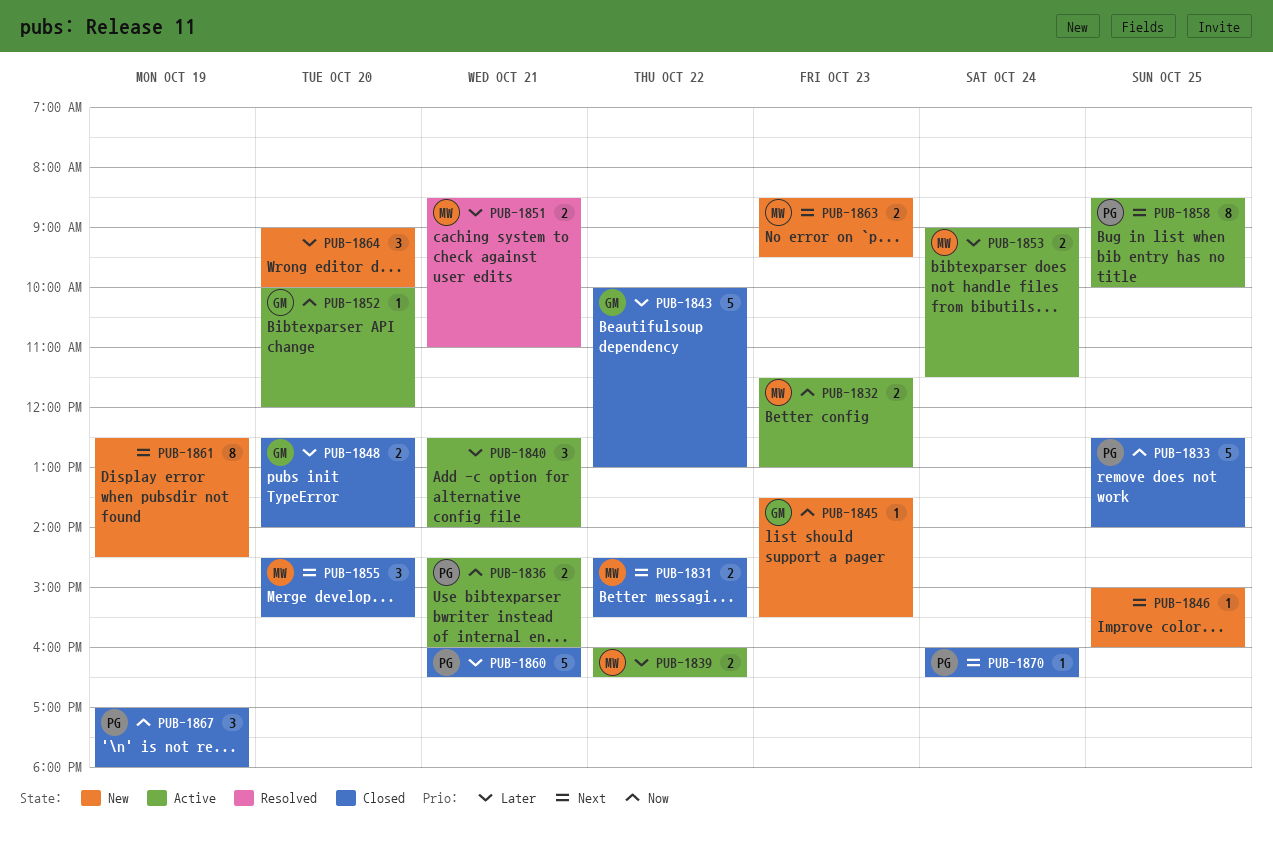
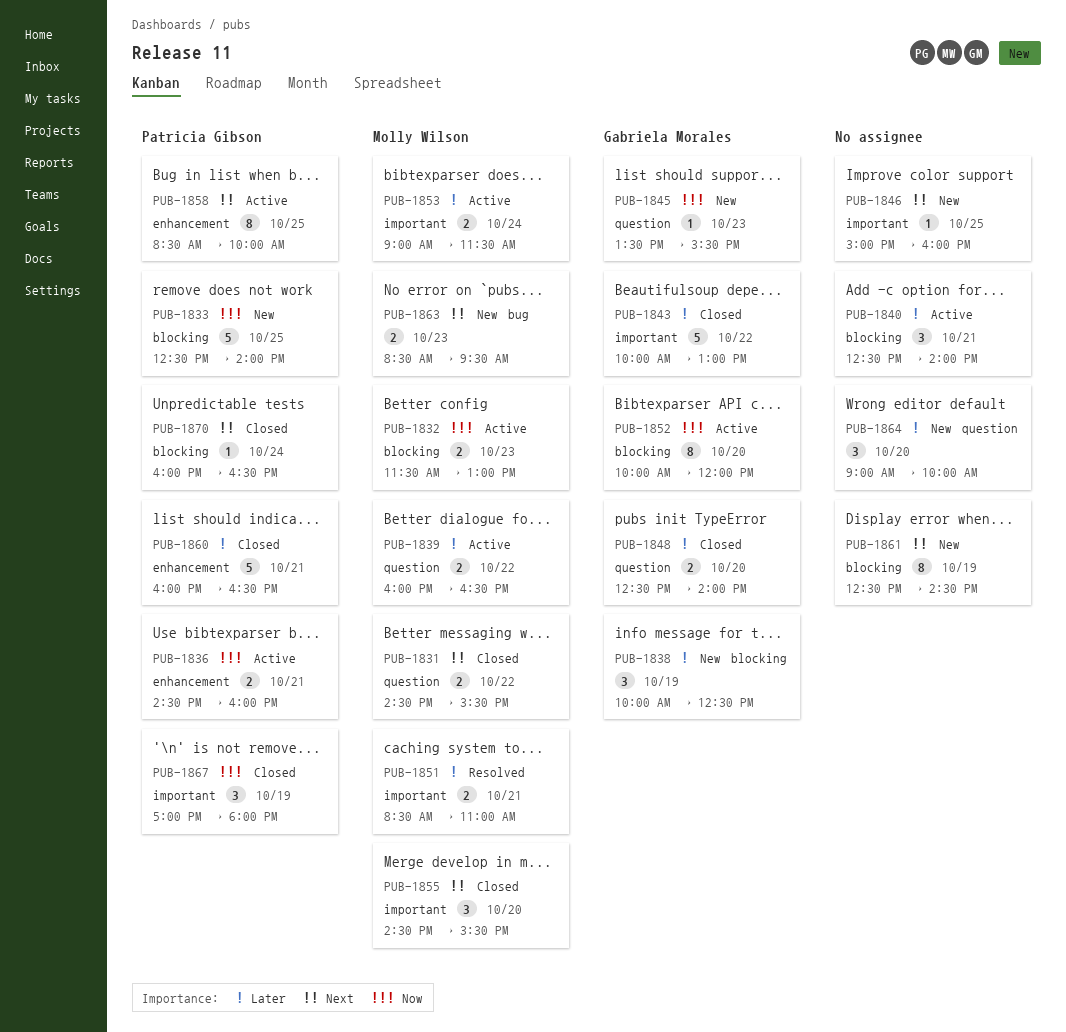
PUB-1833, status: Closed -> New
PUB-1838: none -> present
PUB-1852, estimate: 1 -> 8

